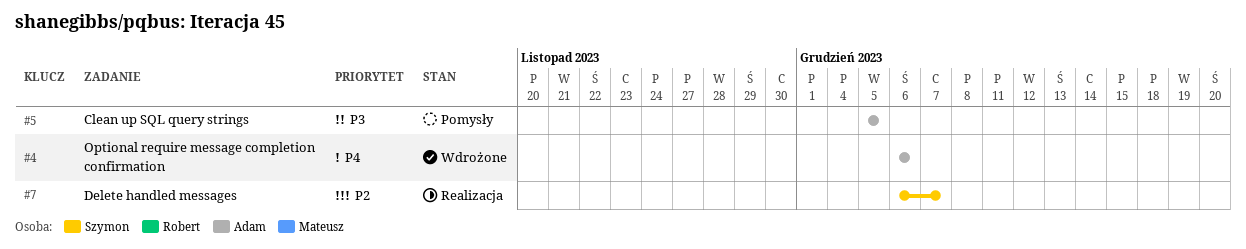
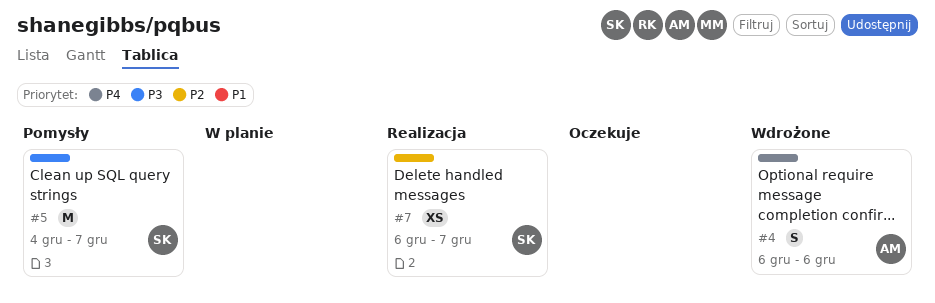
#5, owner: Adam -> Szymon
#5, start: Dec 5 -> Dec 4
#5, due: Dec 5 -> Dec 7

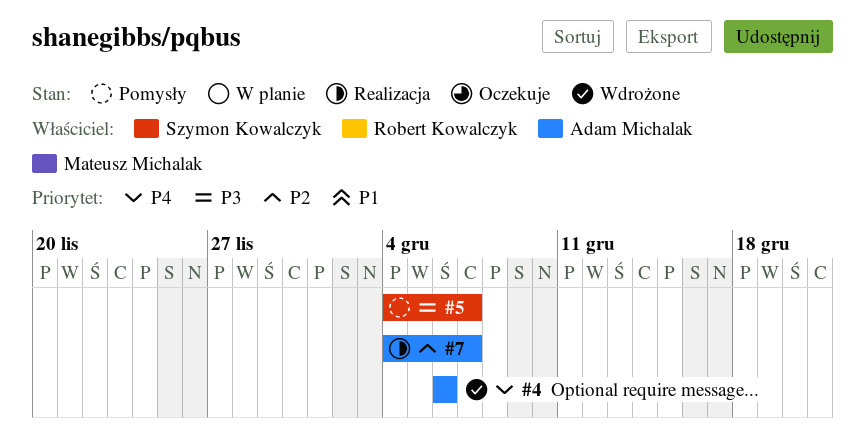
#7, owner: Szymon Kowalczyk -> Adam Michalak
#7, start: Dec 6 -> Dec 4

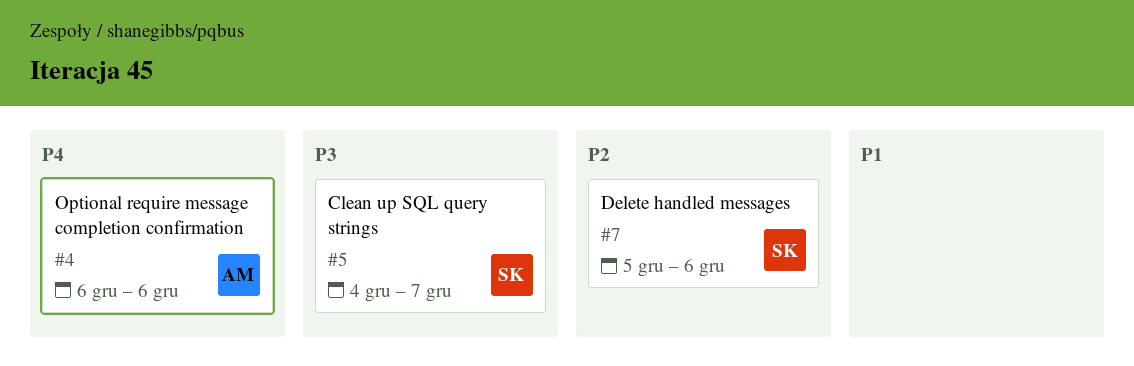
#7, owner: Adam Michalak -> Szymon Kowalczyk
#7, start: Dec 4 -> Dec 5
#7, due: Dec 7 -> Dec 6

